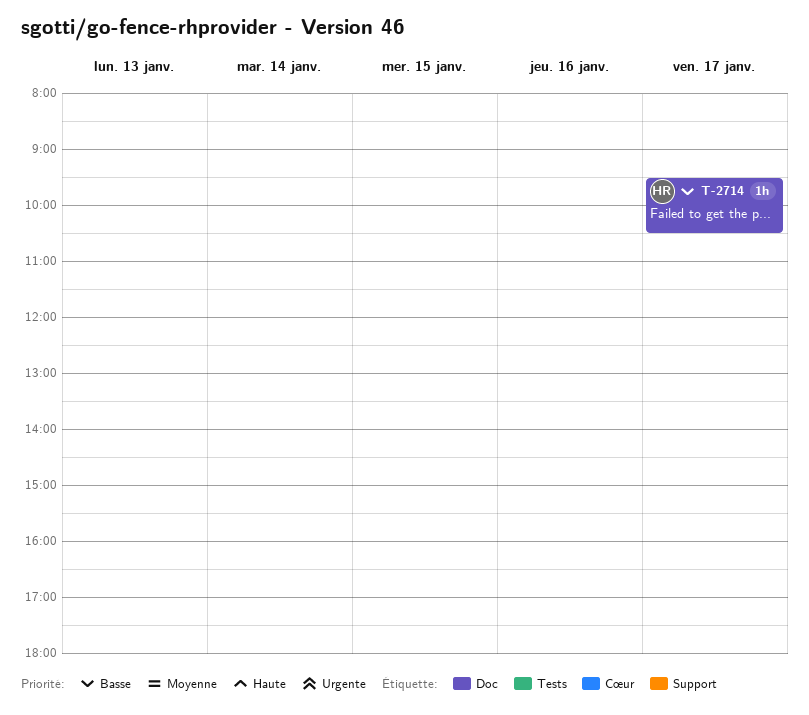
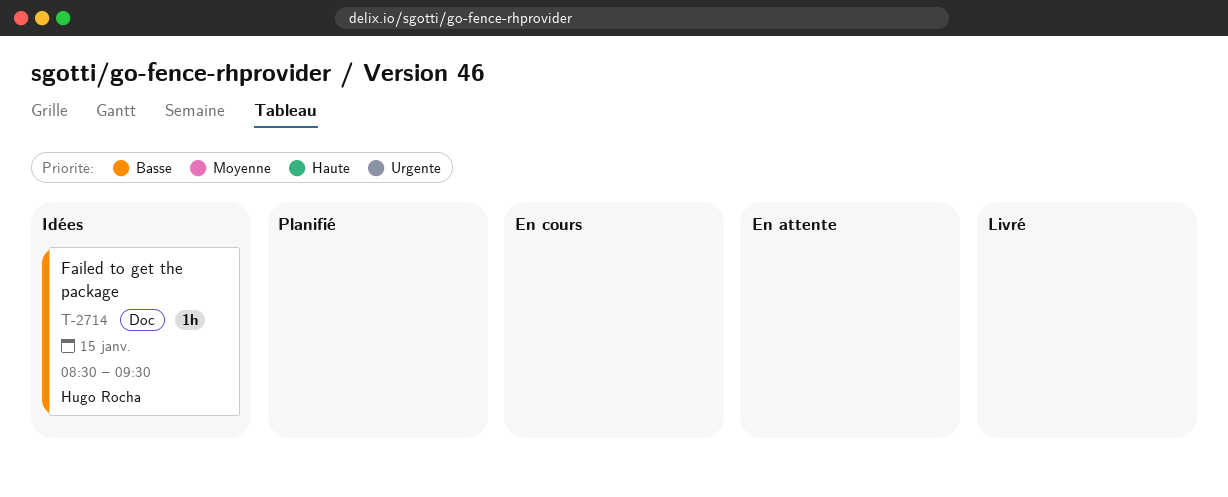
T-2714, day: Jan 17 -> Jan 15
T-2714, begins: 09:30 -> 08:30
T-2714, ends: 10:30 -> 09:30

